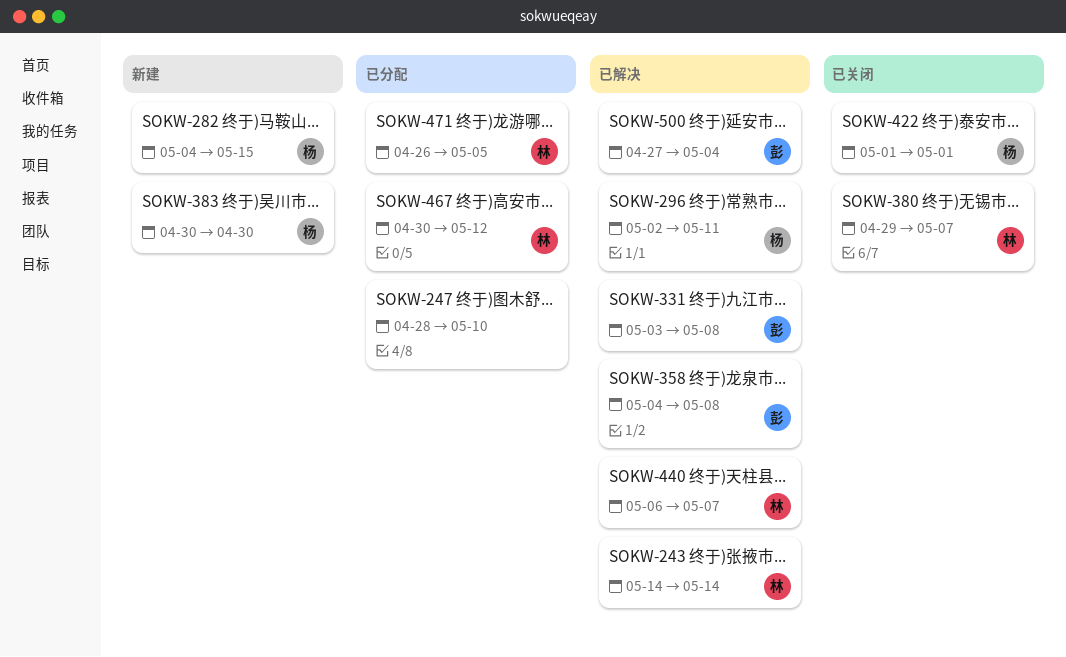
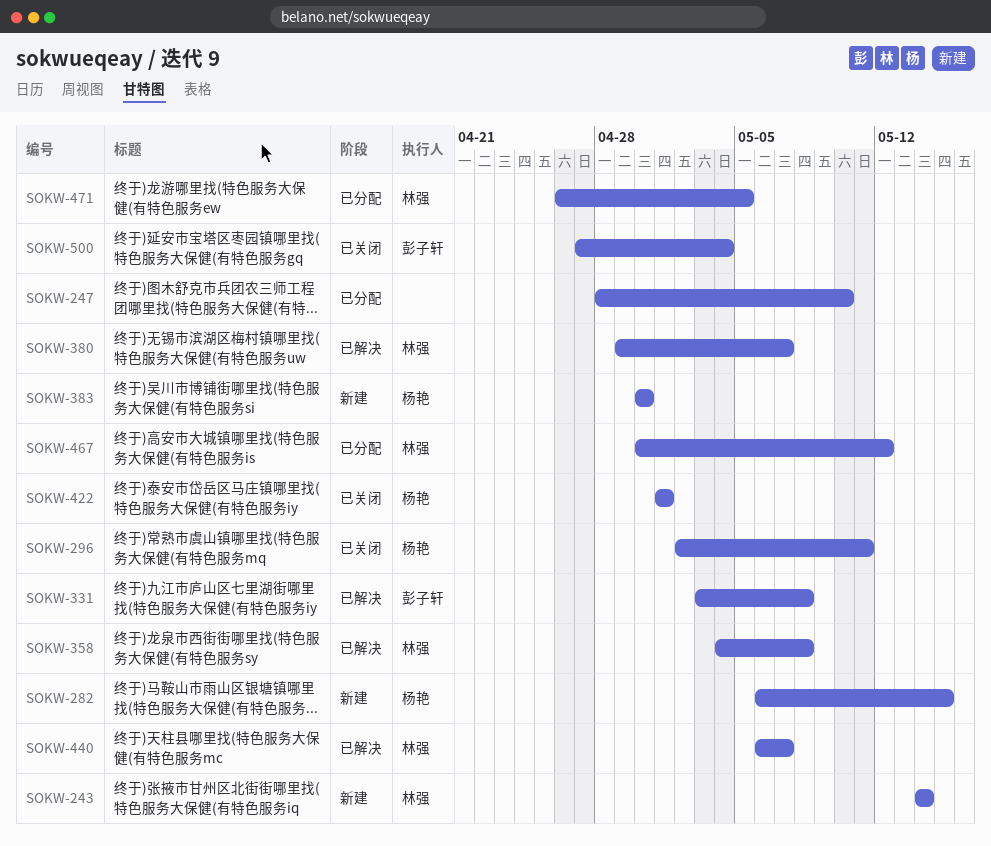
SOKW-243, status: 已解决 -> 新建
SOKW-282, start: May 4 -> May 6
SOKW-296, status: 已解决 -> 已关闭
SOKW-358, owner: 彭子轩 -> 林强
SOKW-380, status: 已关闭 -> 已解决
SOKW-500, status: 已解决 -> 已关闭

